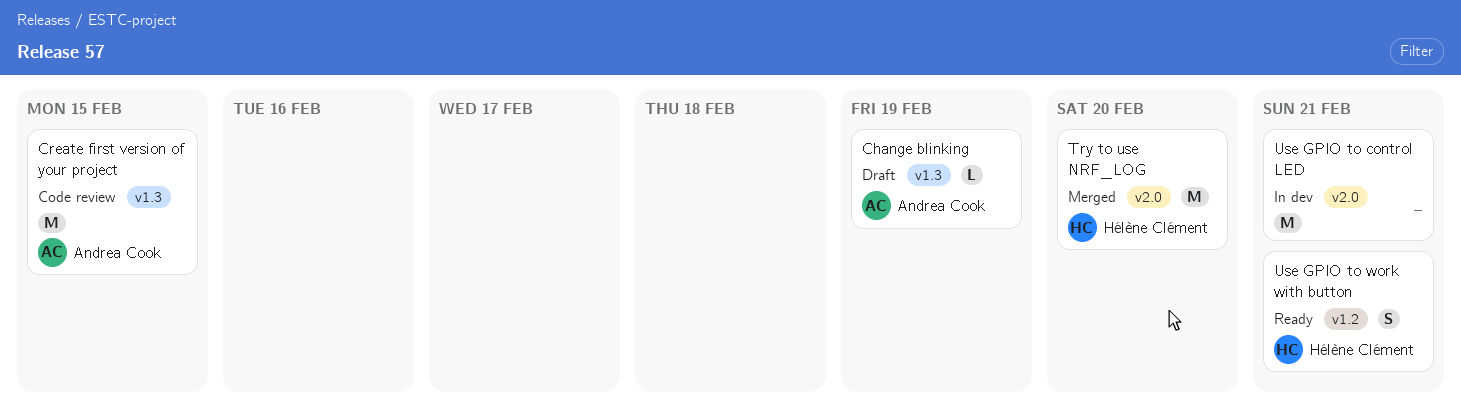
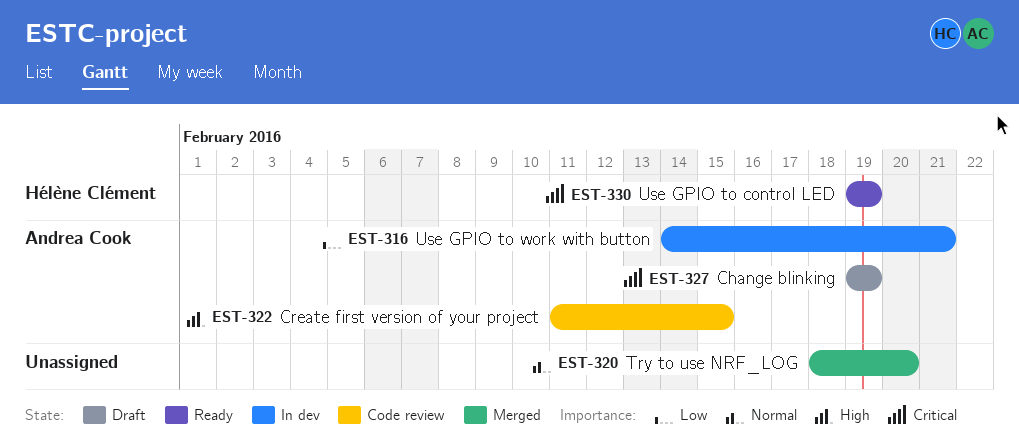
Try to use NRF_LOG, owner: Hélène Clément -> none
Use GPIO to control LED, status: In dev -> Ready
Use GPIO to control LED, owner: none -> Hélène Clément
Use GPIO to control LED, due: Feb 21 -> Feb 19
Use GPIO to work with button, status: Ready -> In dev
Use GPIO to work with button, owner: Hélène Clément -> Andrea Cook

